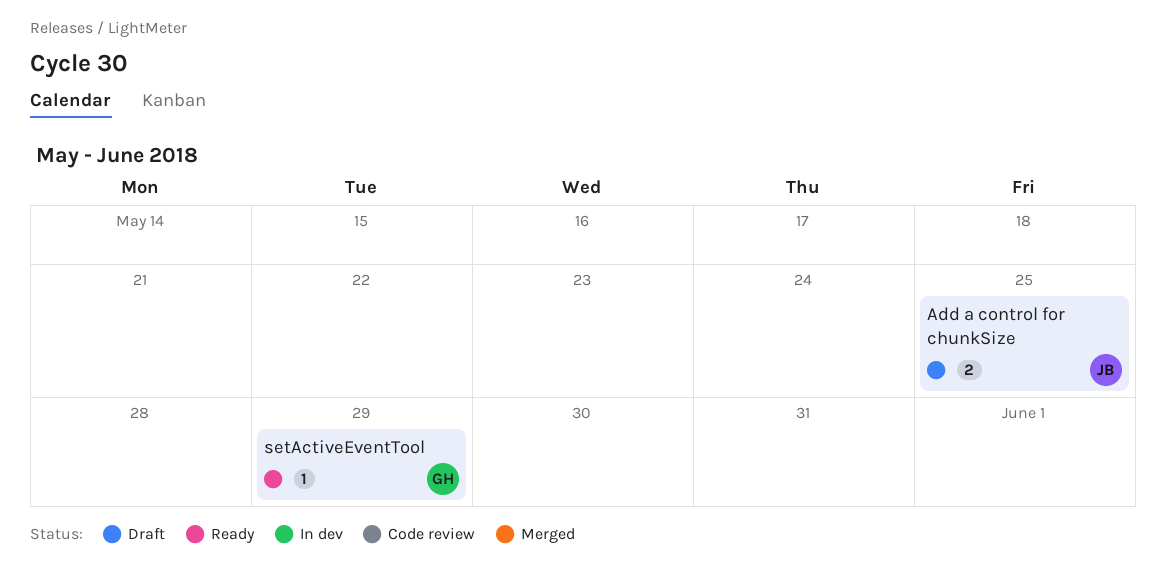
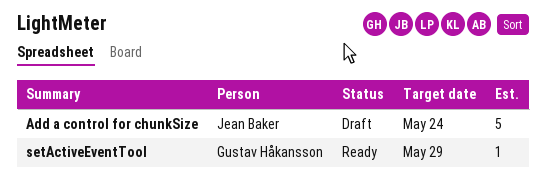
Add a control for chunkSize, estimate: 2 -> 5
Add a control for chunkSize, due: May 25 -> May 24

